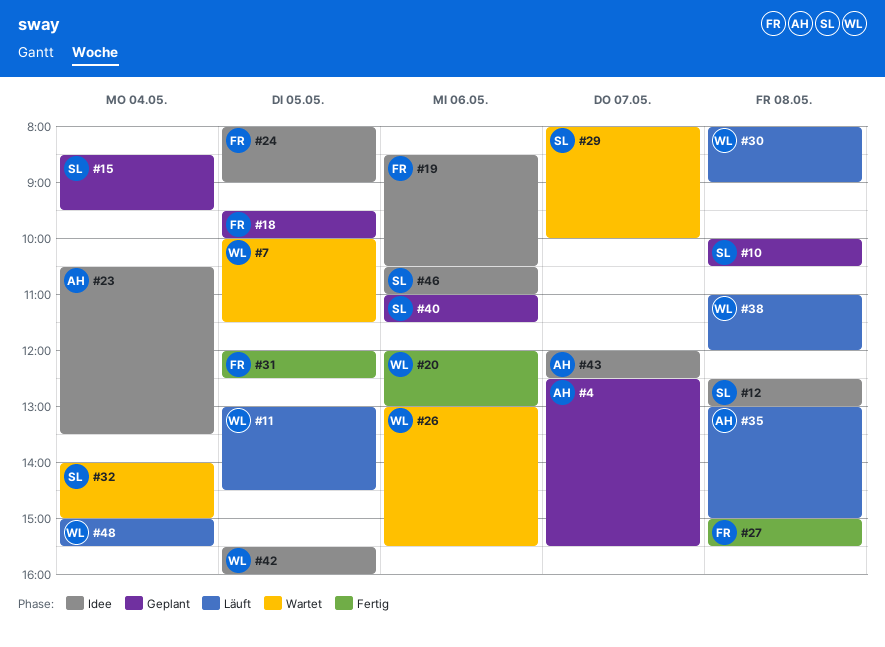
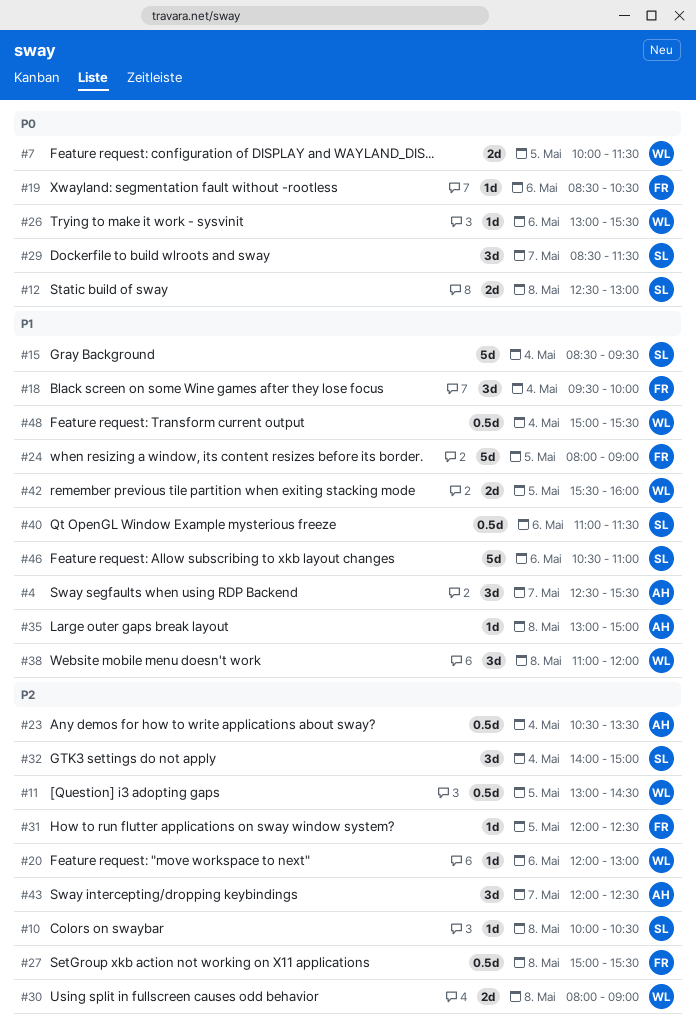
#18, day: May 5 -> May 4
#29, begins: 08:00 -> 08:30
#29, ends: 10:00 -> 11:30

